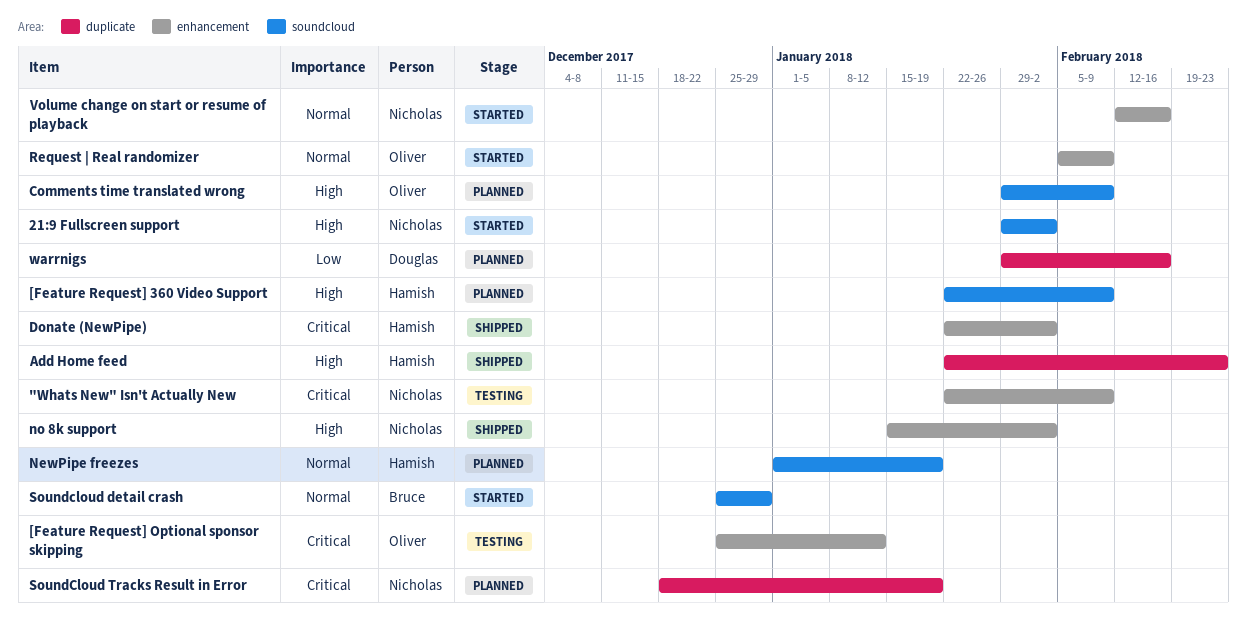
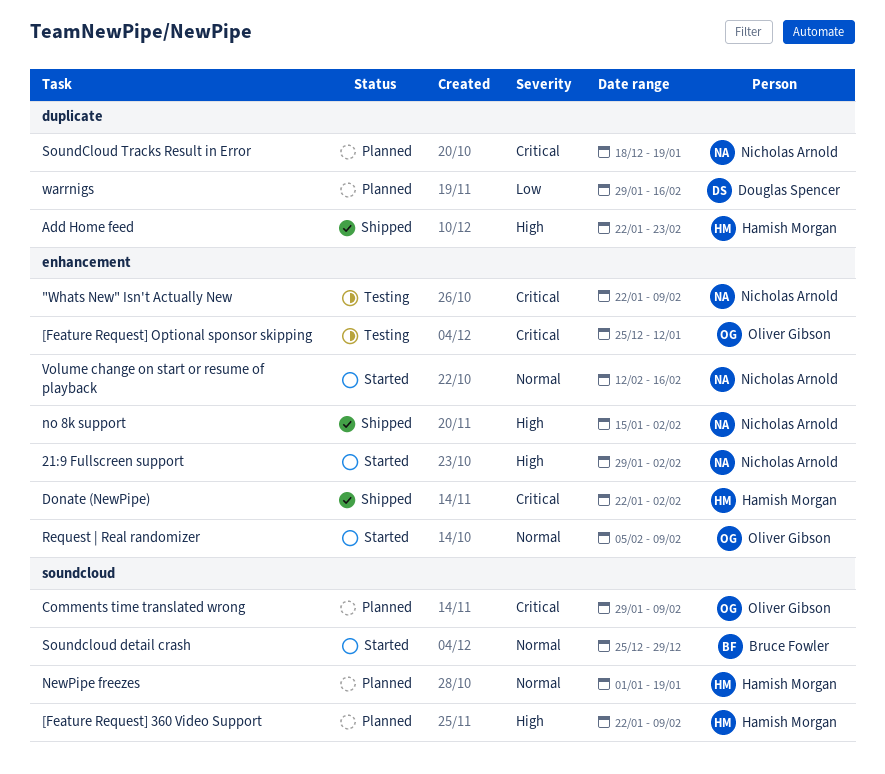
21:9 Fullscreen support, label: soundcloud -> enhancement
Comments time translated wrong, priority: High -> Critical

